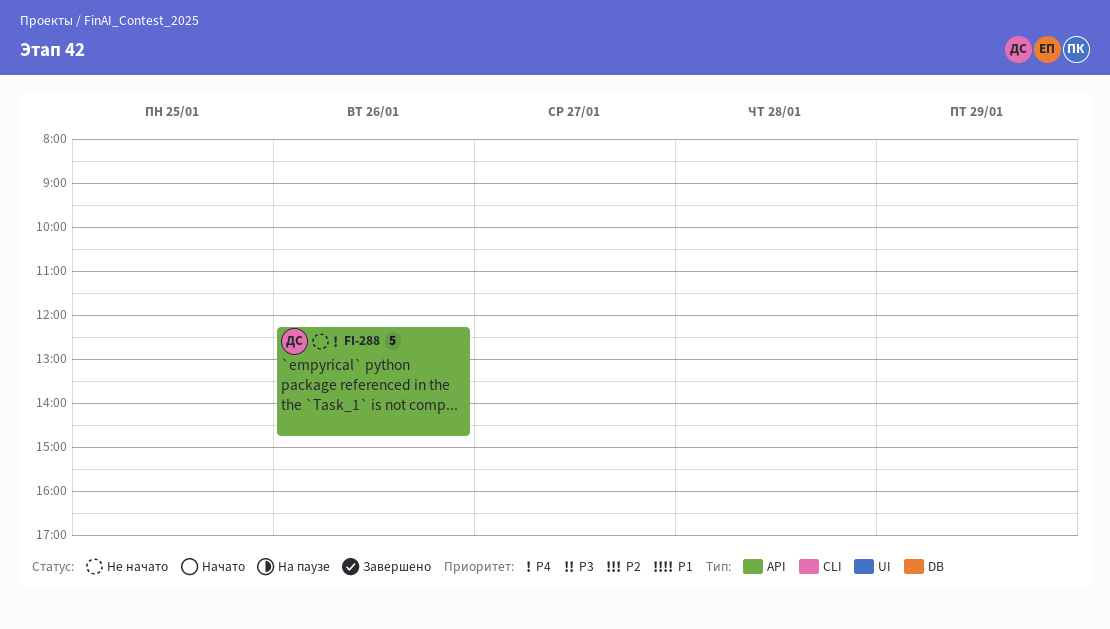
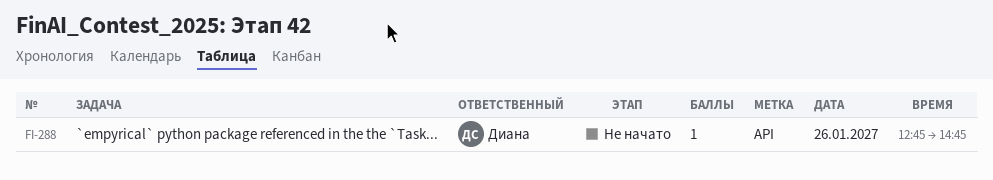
FI-288, estimate: 5 -> 1
FI-288, begins: 12:15 -> 12:45

